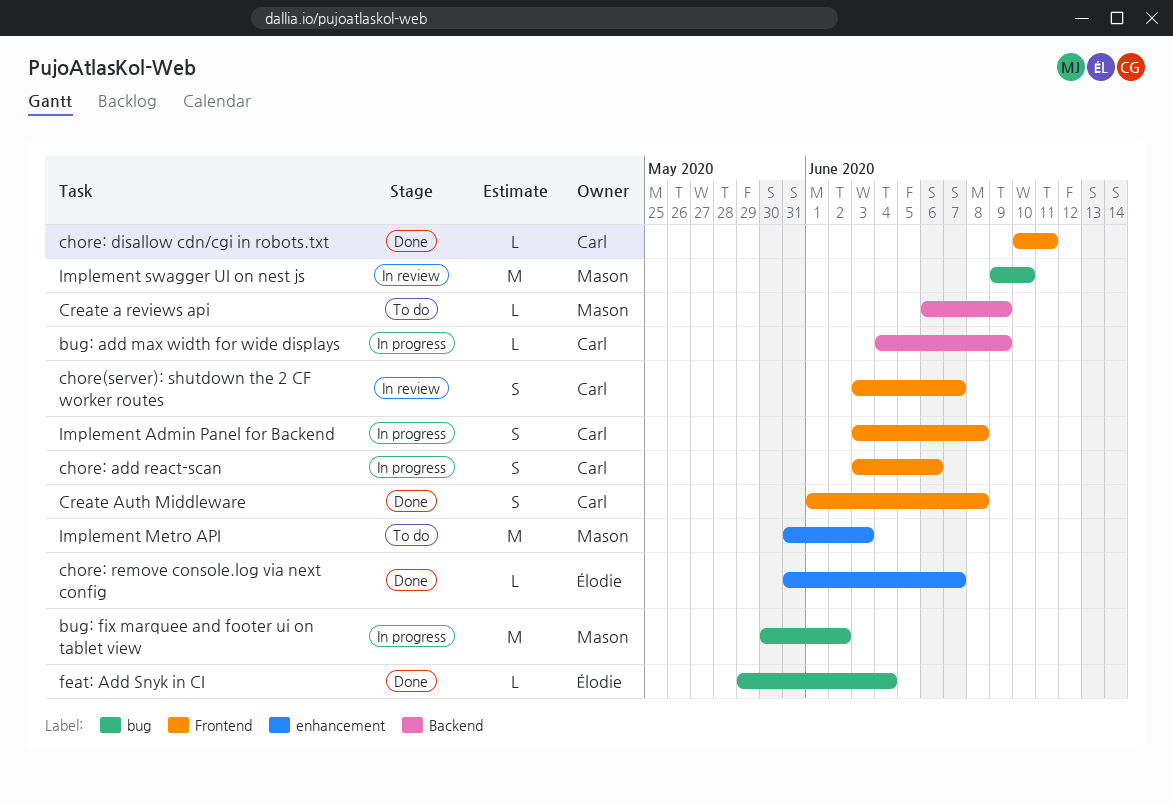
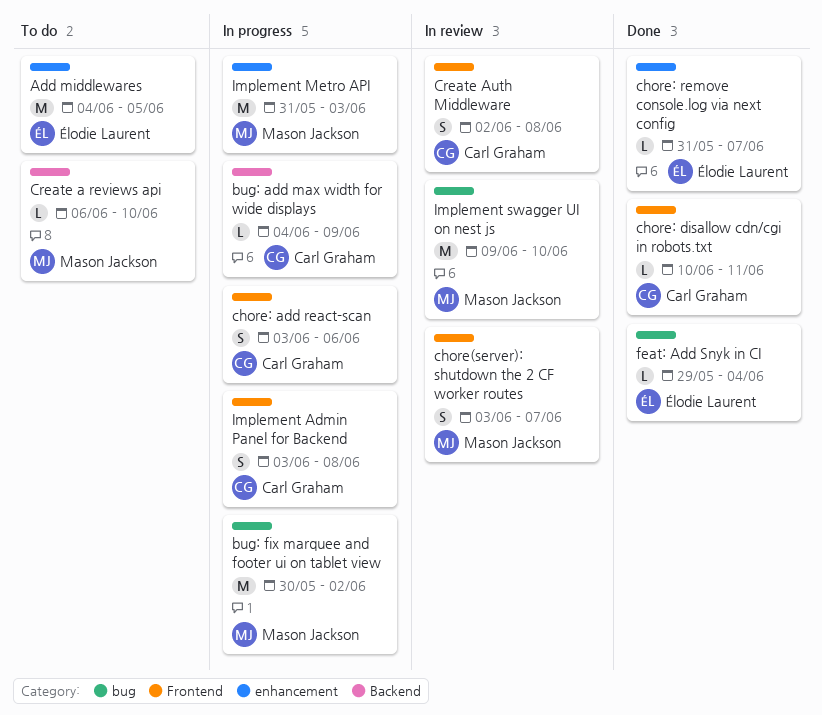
Add middlewares: none -> present
chore(server): shutdown the 2 CF worker routes, owner: Carl Graham -> Mason Jackson
Create a reviews api, due: Jun 9 -> Jun 10
Create Auth Middleware, status: Done -> In review
Create Auth Middleware, start: Jun 1 -> Jun 2
Implement Metro API, status: To do -> In progress

